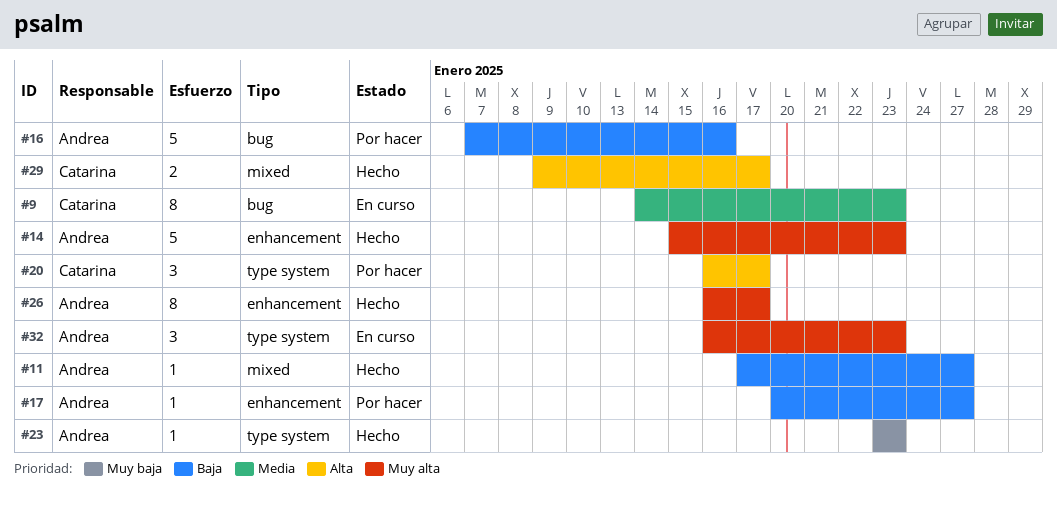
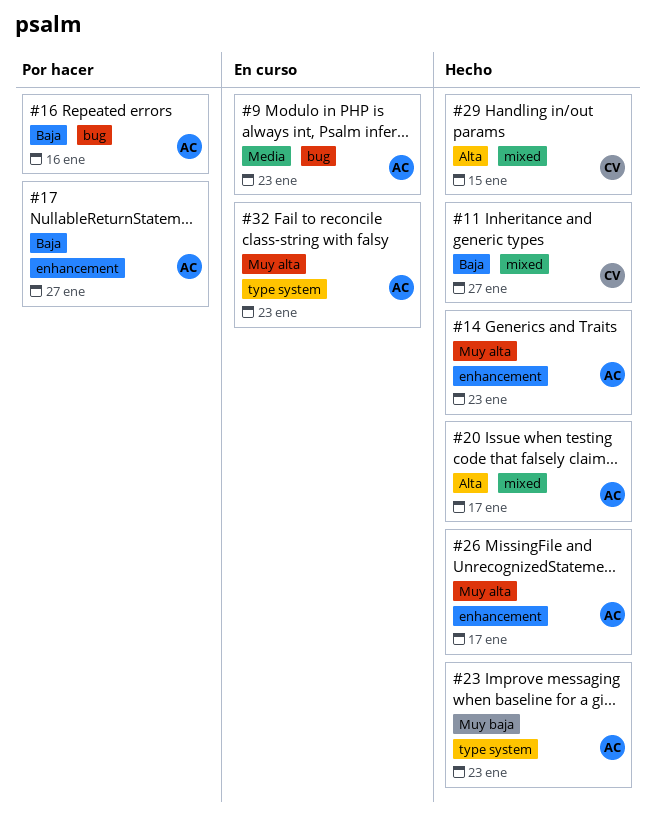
#9, owner: Catarina -> Andrea
#11, owner: Andrea -> Catarina
#20, status: Por hacer -> Hecho
#20, owner: Catarina -> Andrea
#20, label: type system -> mixed
#29, due: Jan 17 -> Jan 15

